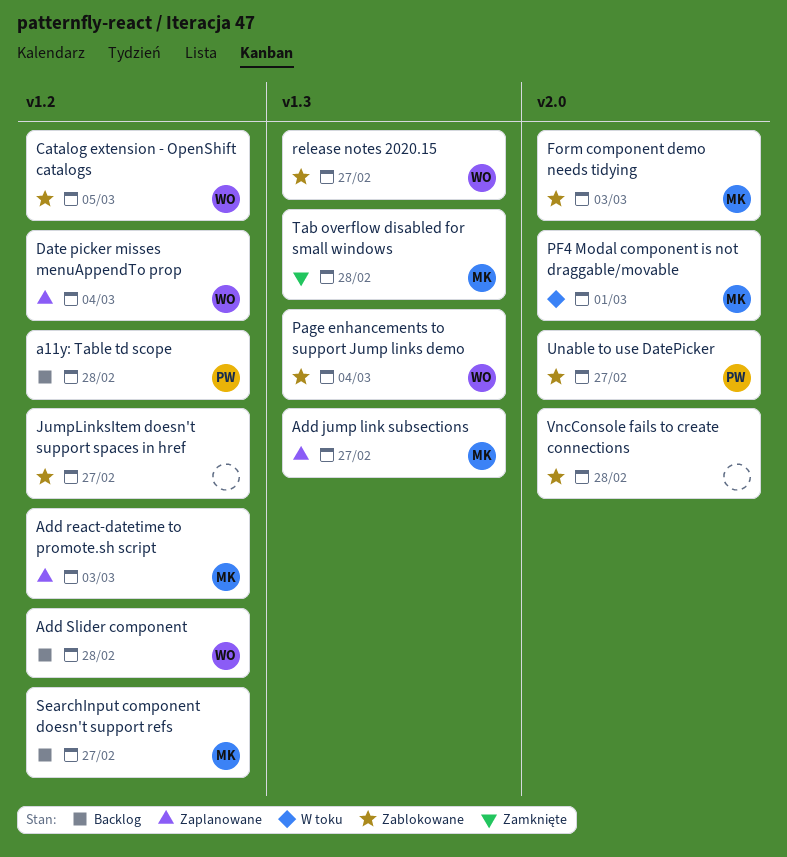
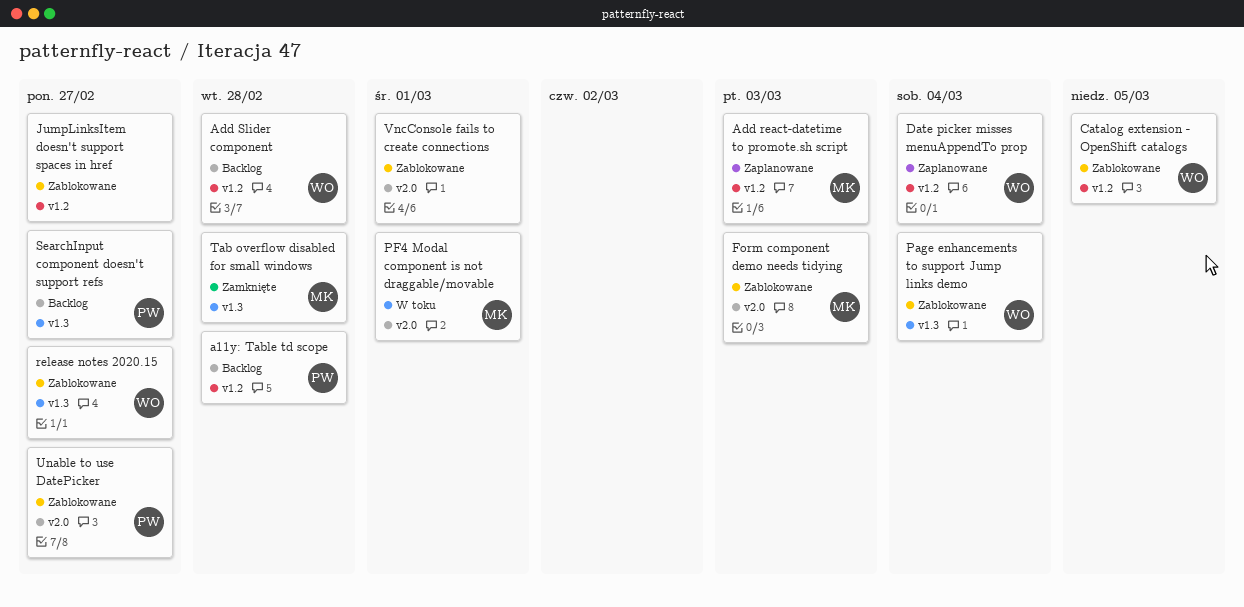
Add jump link subsections: present -> none
SearchInput component doesn't support refs, owner: MK -> PW
SearchInput component doesn't support refs, label: v1.2 -> v1.3
VncConsole fails to create connections, due: Feb 28 -> Mar 1

